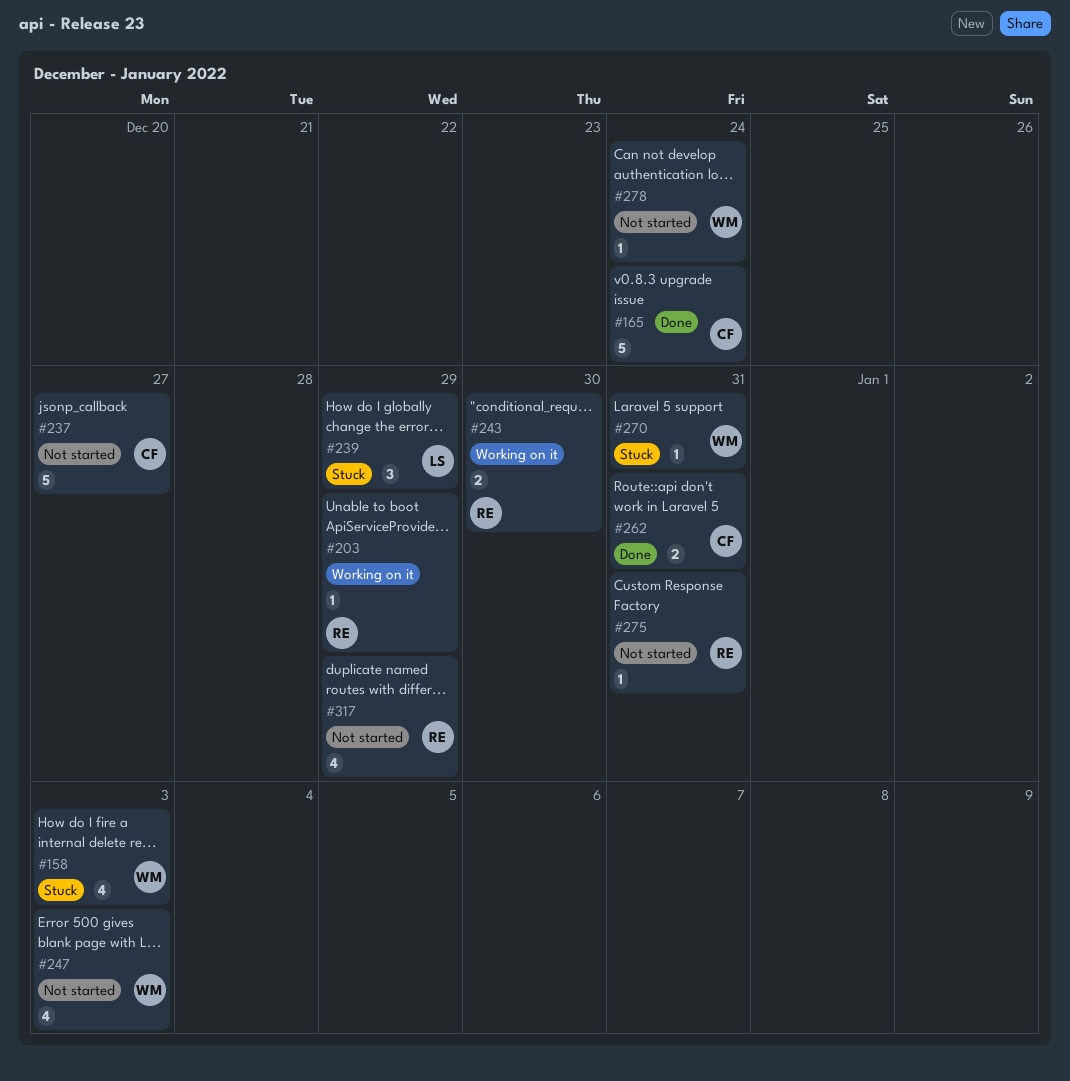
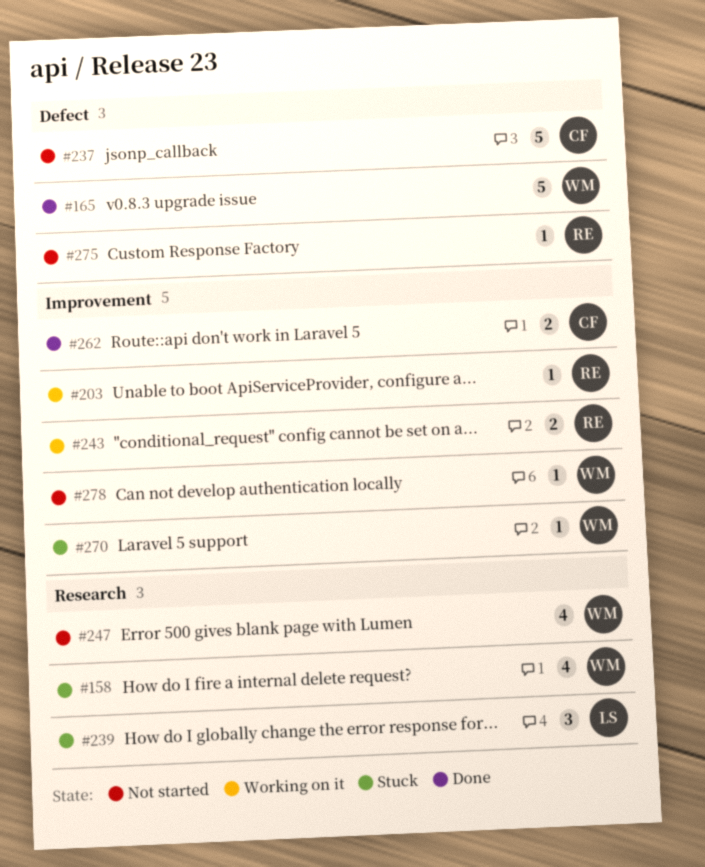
#165, owner: CF -> WM
#317: present -> none

